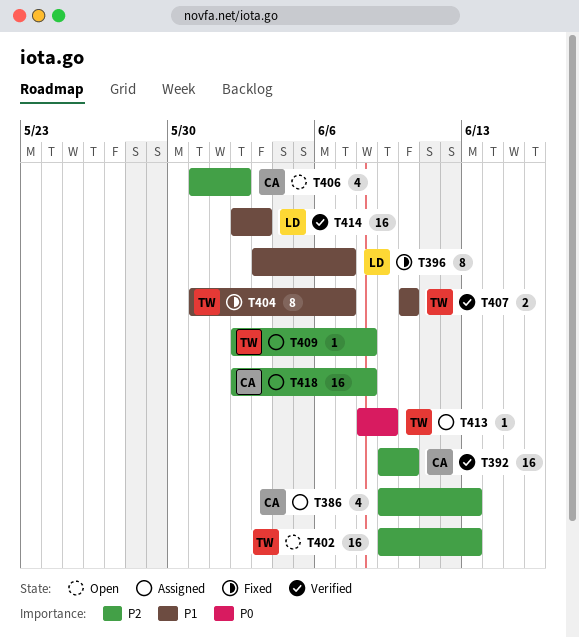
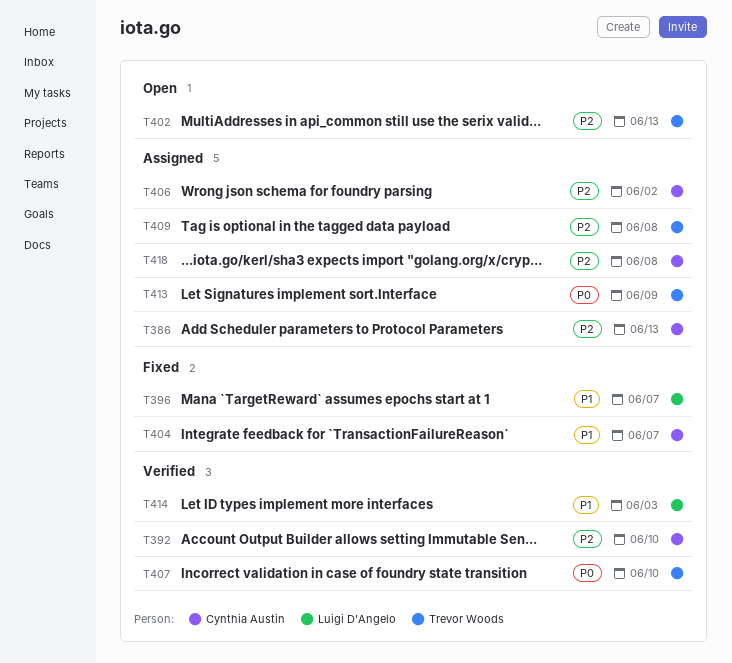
T404, owner: Trevor Woods -> Cynthia Austin
T406, status: Open -> Assigned
T407, priority: P1 -> P0

